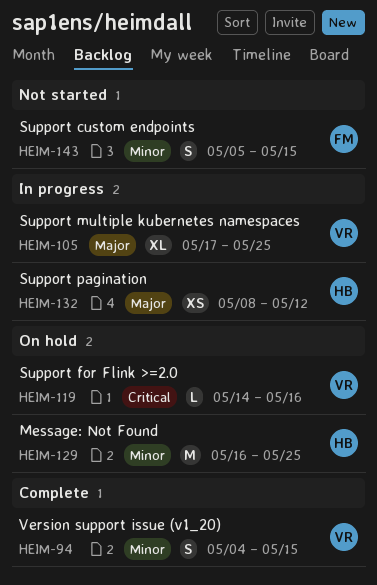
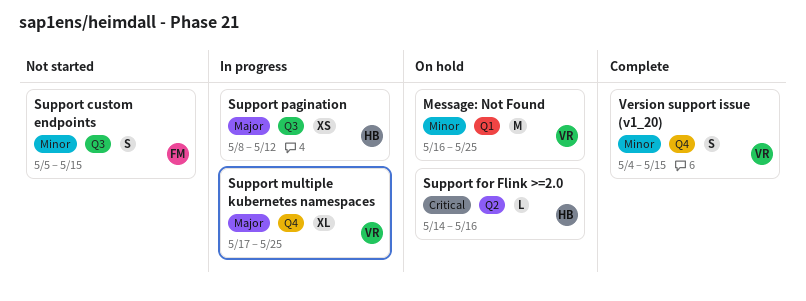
Message: Not Found, owner: HB -> VR
Support for Flink >=2.0, owner: VR -> HB

